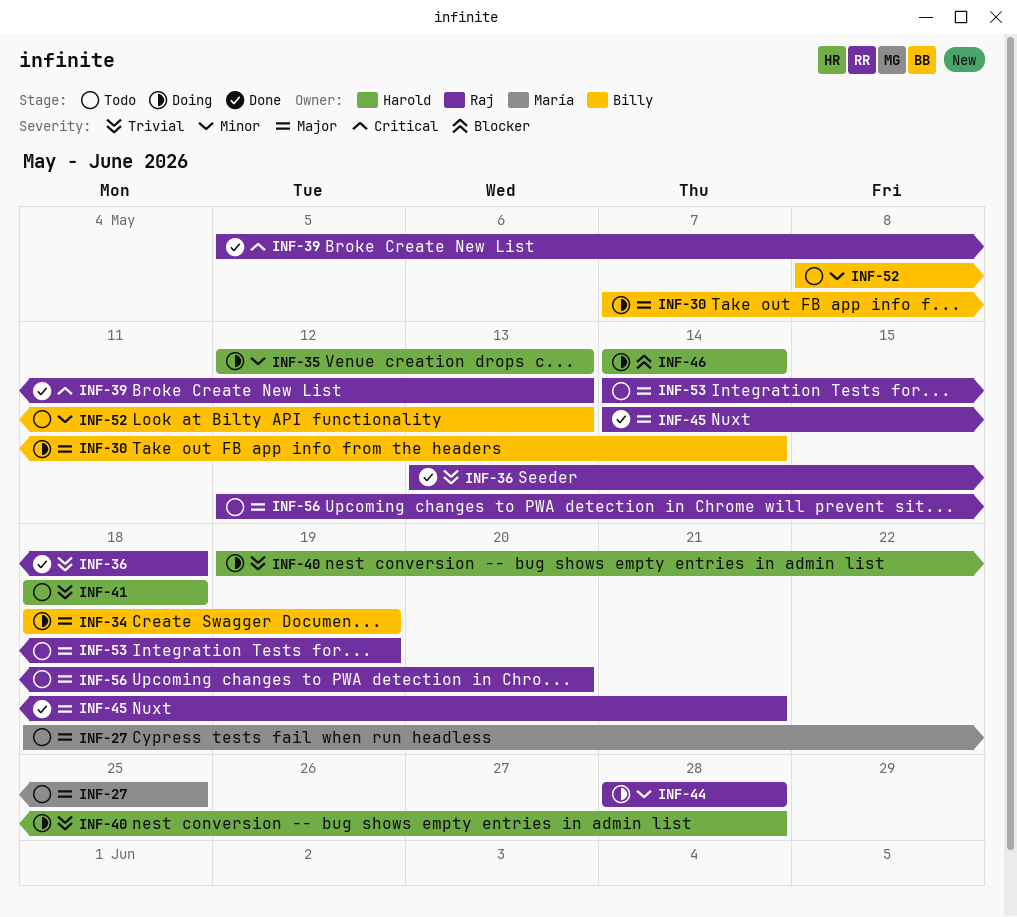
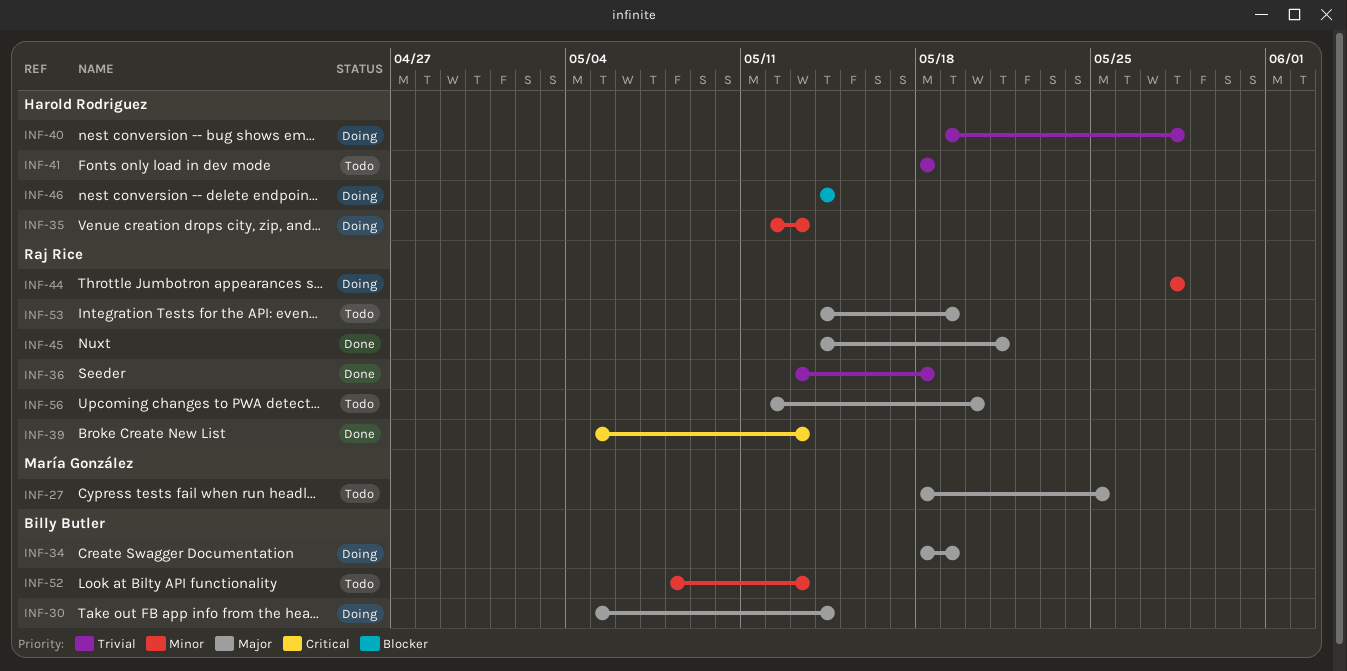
INF-30, start: May 7 -> May 5

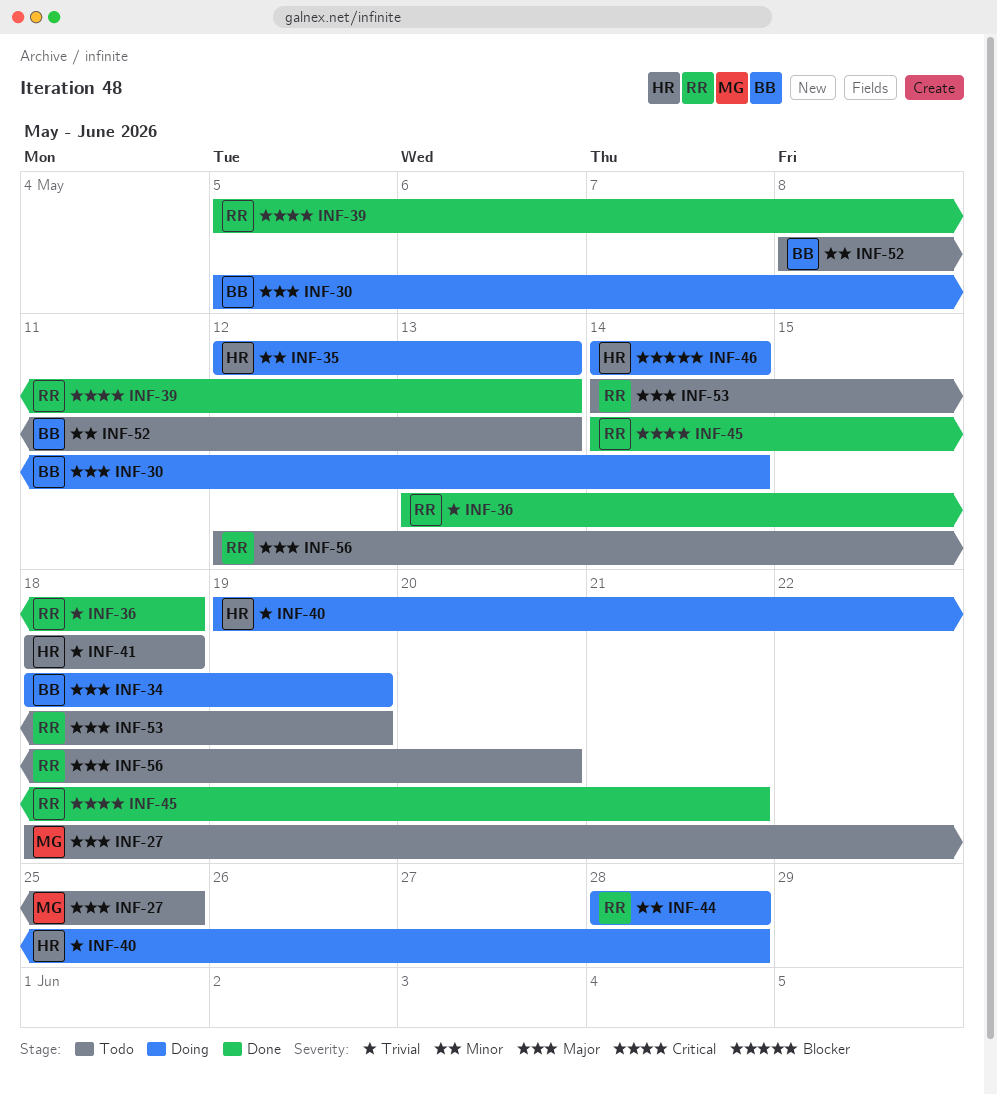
INF-45, priority: Major -> Critical

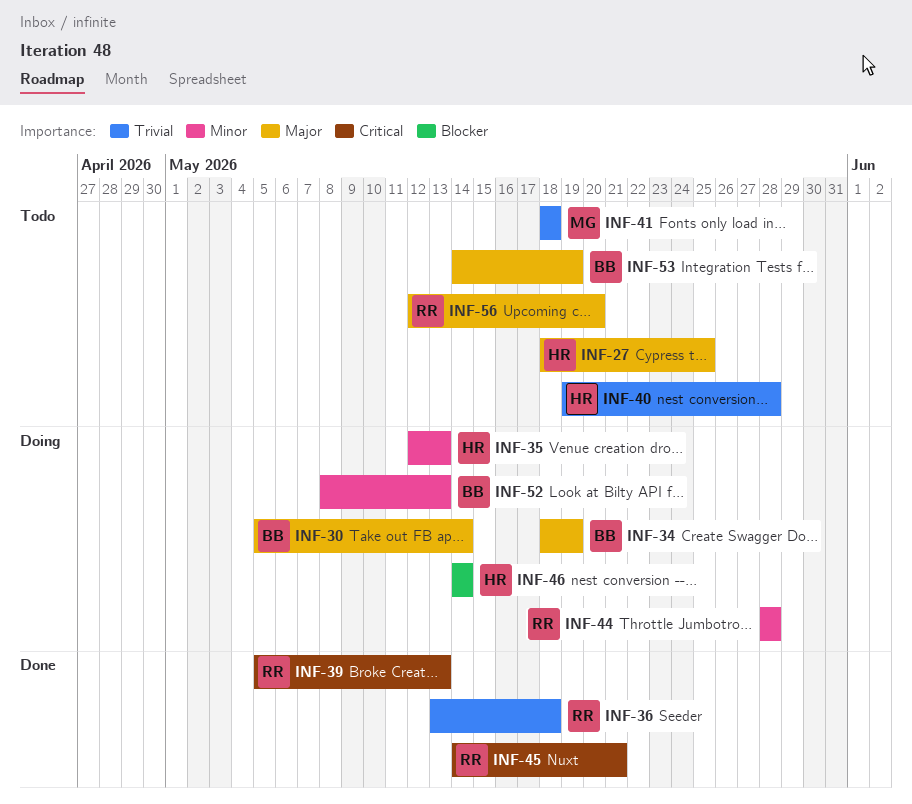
INF-27, owner: MG -> HR
INF-40, status: Doing -> Todo
INF-41, owner: HR -> MG
INF-52, status: Todo -> Doing
INF-53, owner: RR -> BB

